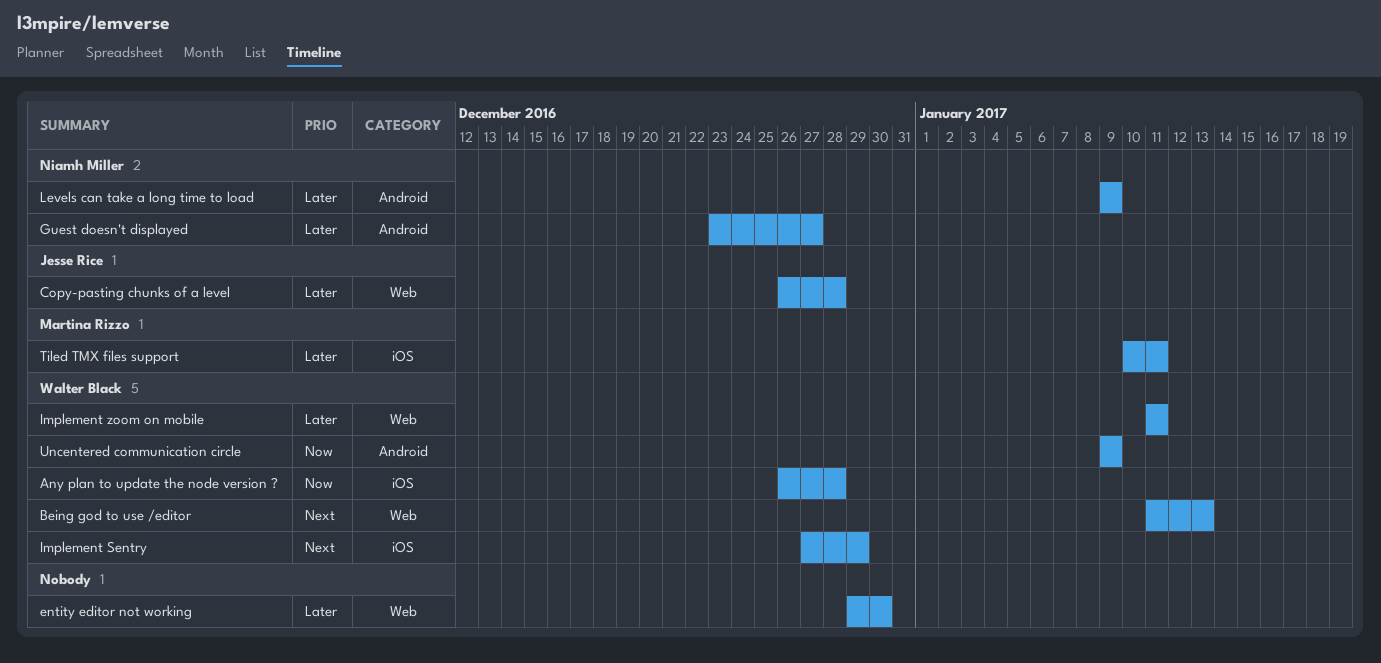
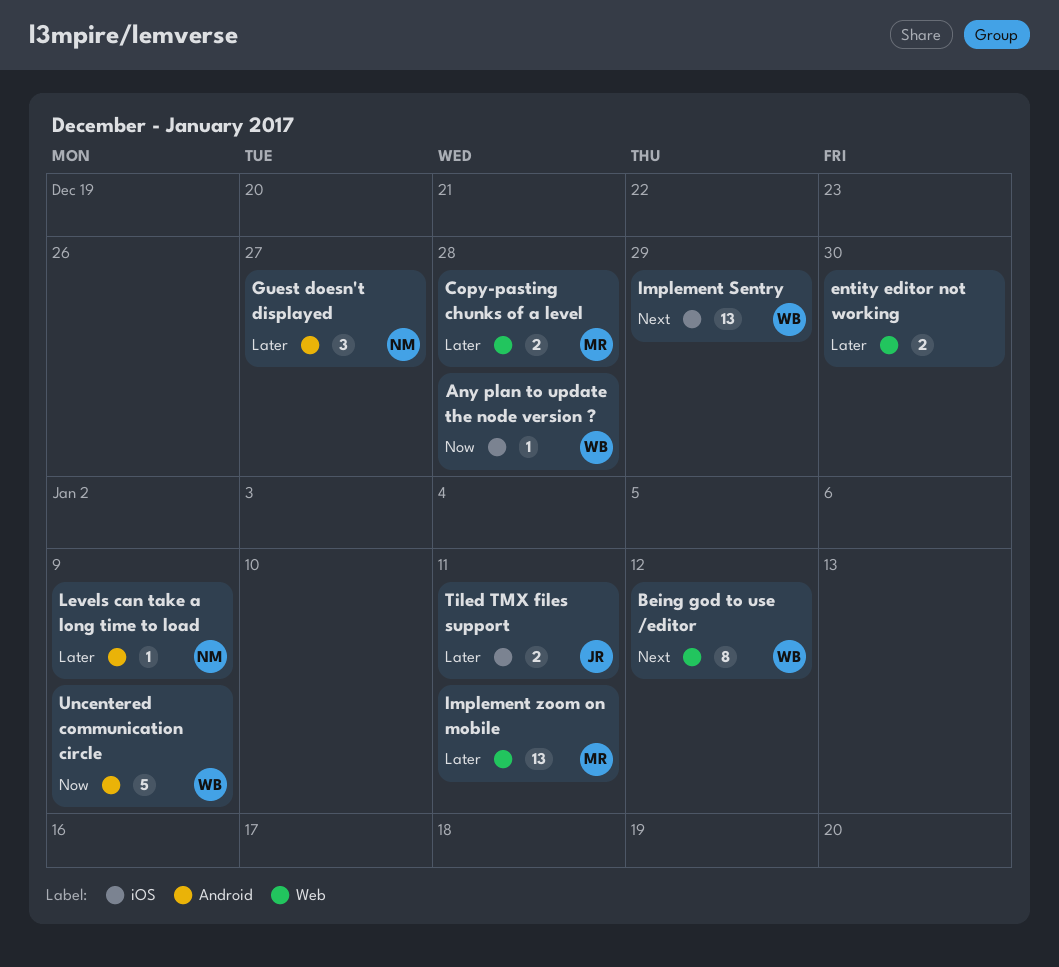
Being god to use /editor, due: Jan 13 -> Jan 12
Copy-pasting chunks of a level, owner: Jesse Rice -> Martina Rizzo
Implement zoom on mobile, owner: Walter Black -> Martina Rizzo
Tiled TMX files support, owner: Martina Rizzo -> Jesse Rice

